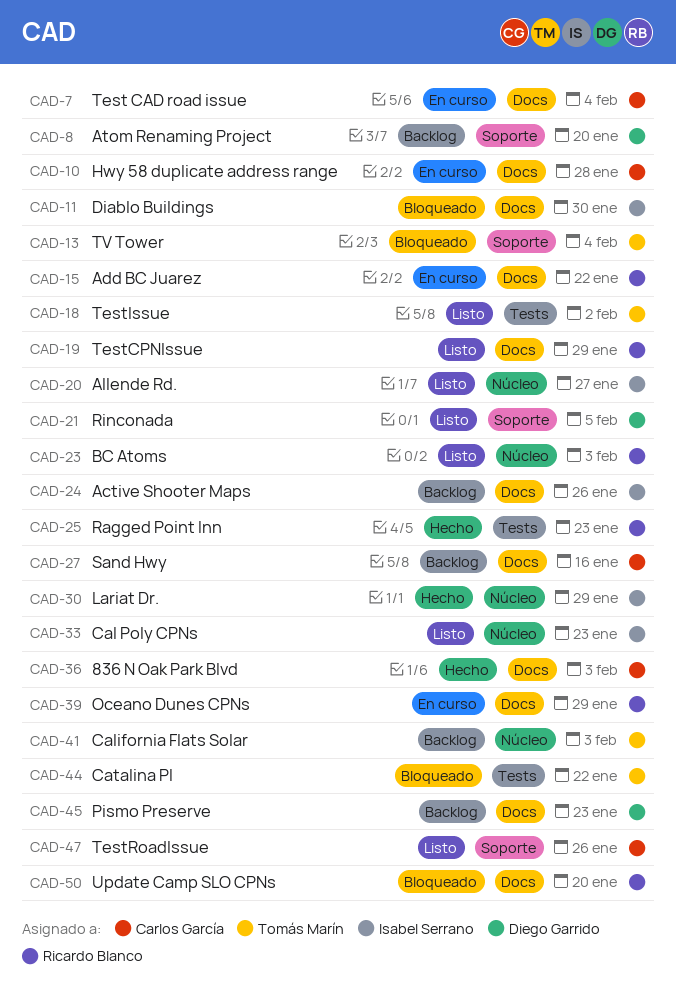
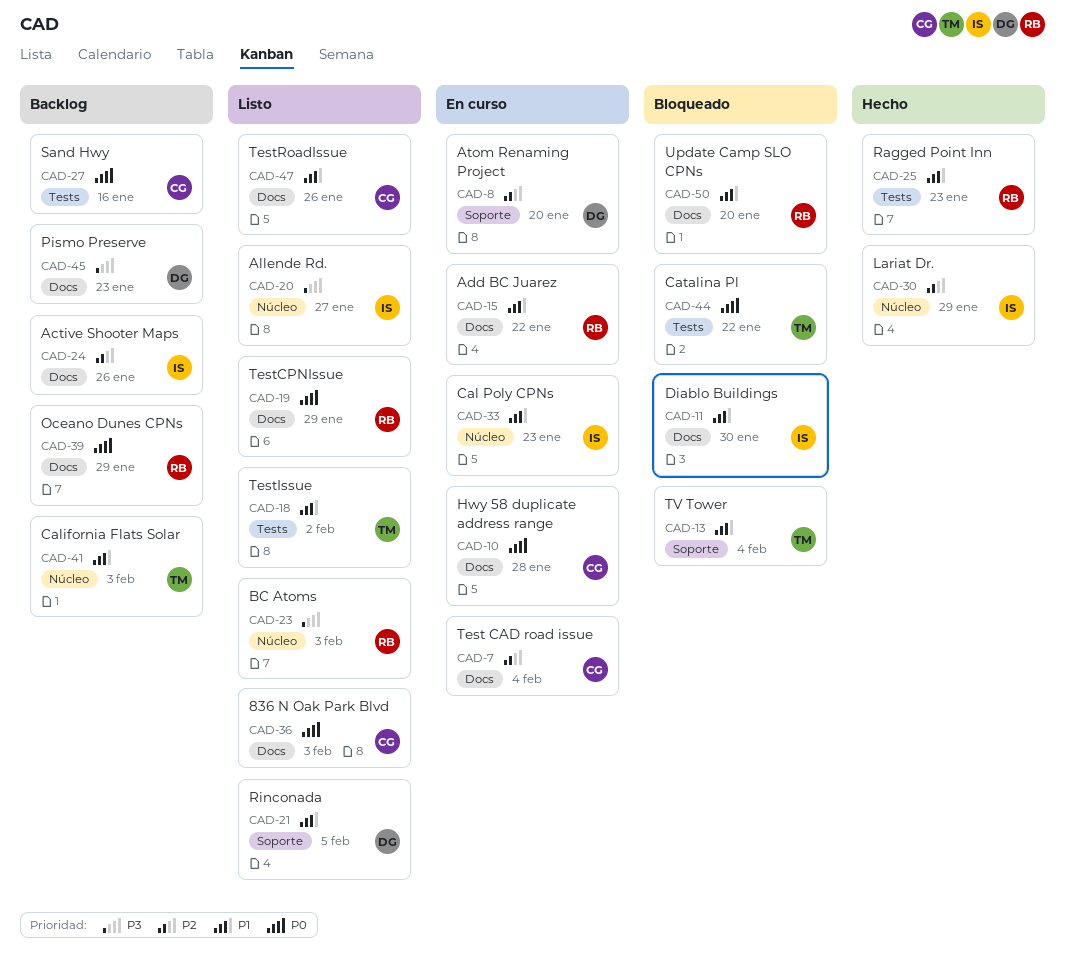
CAD-8, status: Backlog -> En curso
CAD-27, label: Docs -> Tests
CAD-33, status: Listo -> En curso
CAD-36, status: Hecho -> Listo
CAD-39, status: En curso -> Backlog
CAD-47, label: Soporte -> Docs

